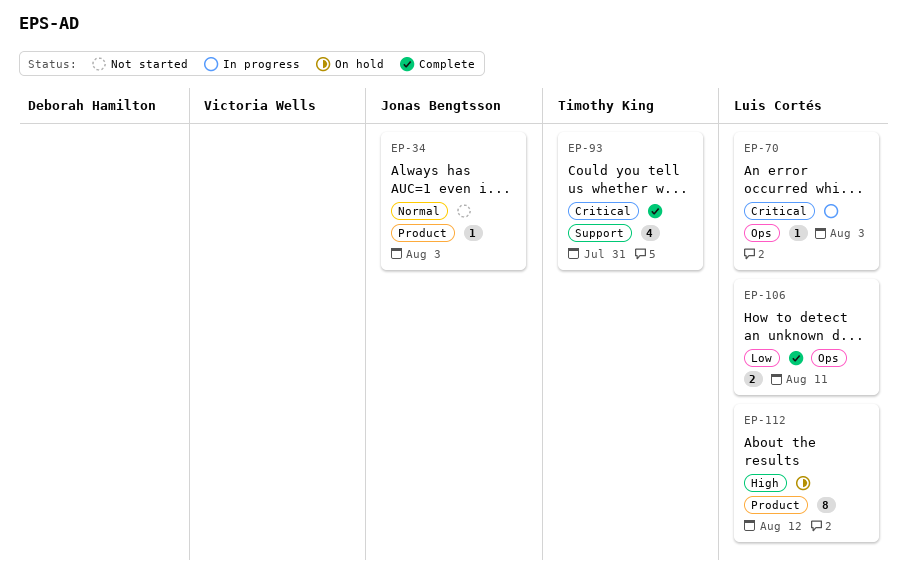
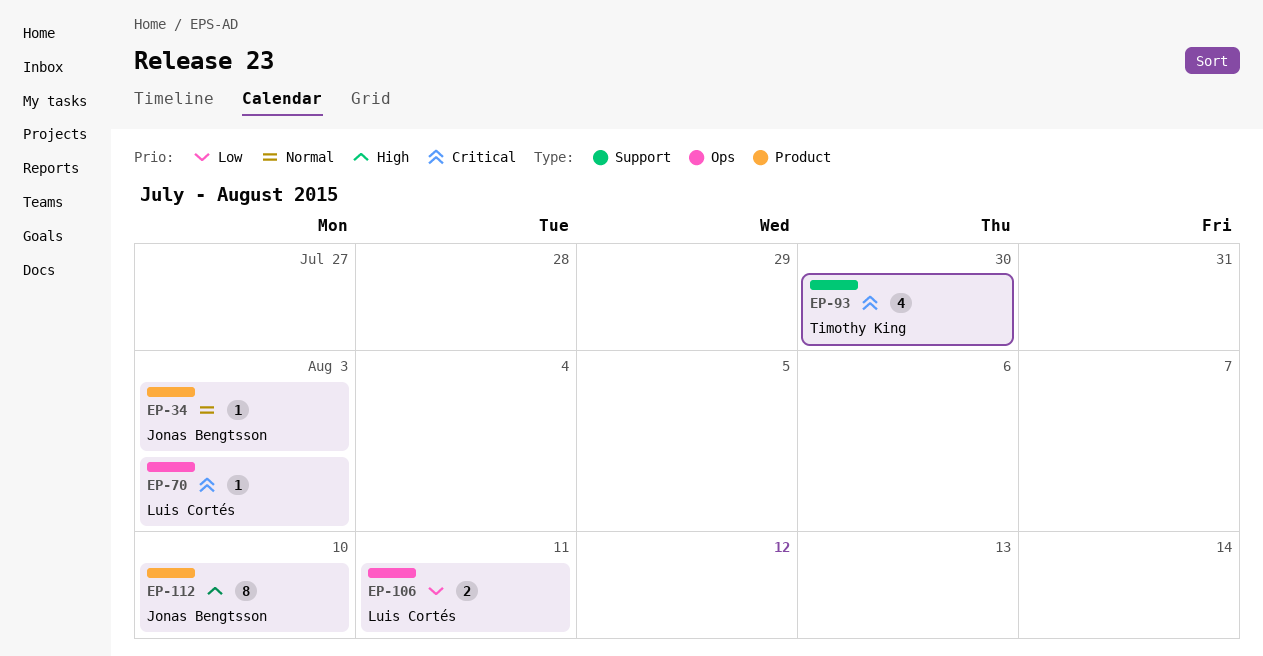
EP-93, due: Jul 31 -> Jul 30
EP-112, owner: Luis Cortés -> Jonas Bengtsson
EP-112, due: Aug 12 -> Aug 10

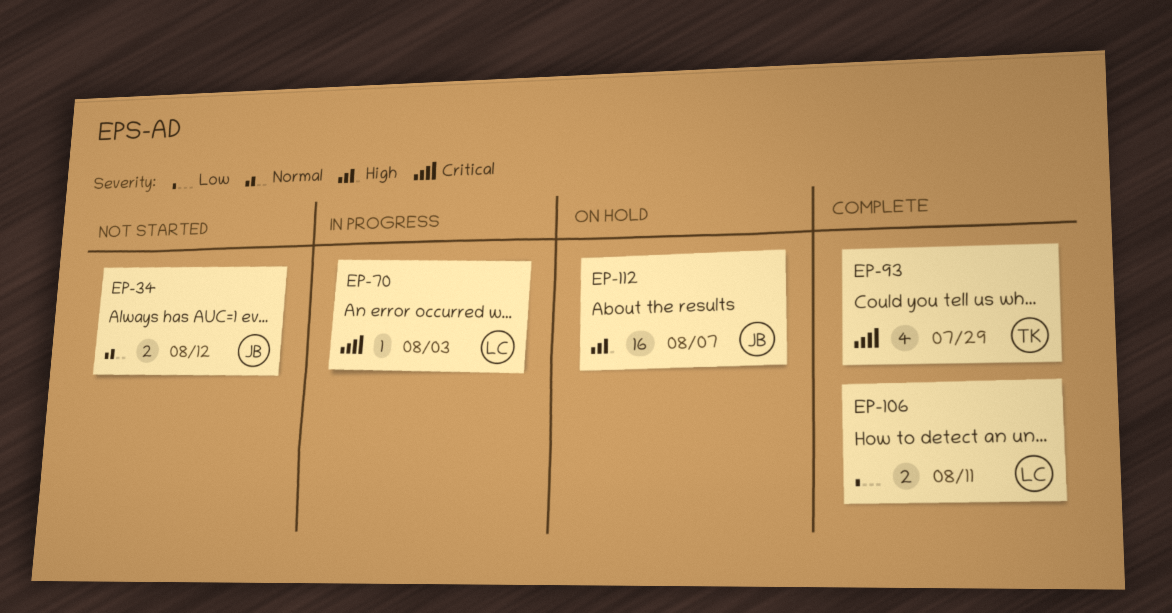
EP-34, estimate: 1 -> 2
EP-34, due: Aug 3 -> Aug 12
EP-93, due: Jul 30 -> Jul 29
EP-112, estimate: 8 -> 16
EP-112, due: Aug 10 -> Aug 7

